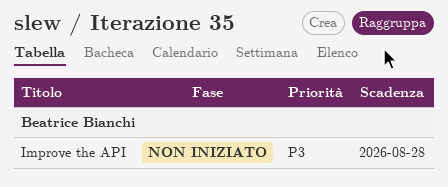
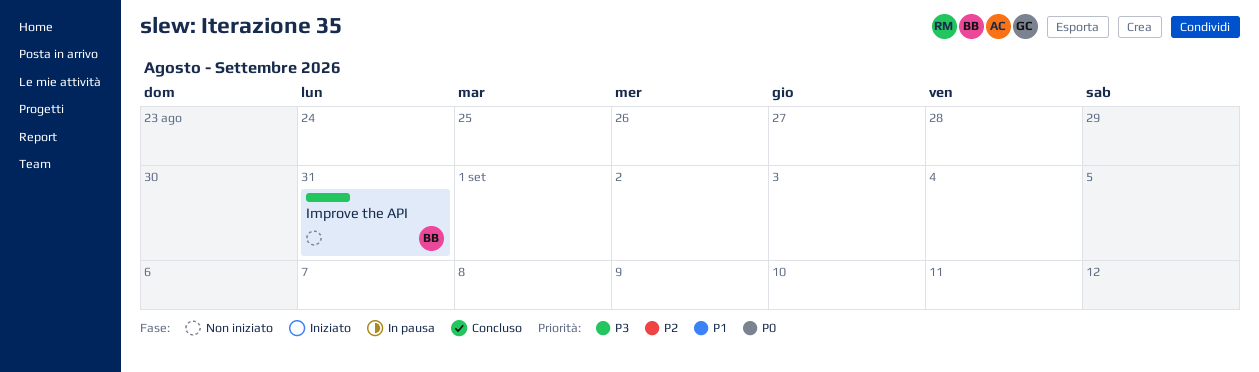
Improve the API, due: Aug 28 -> Aug 31

